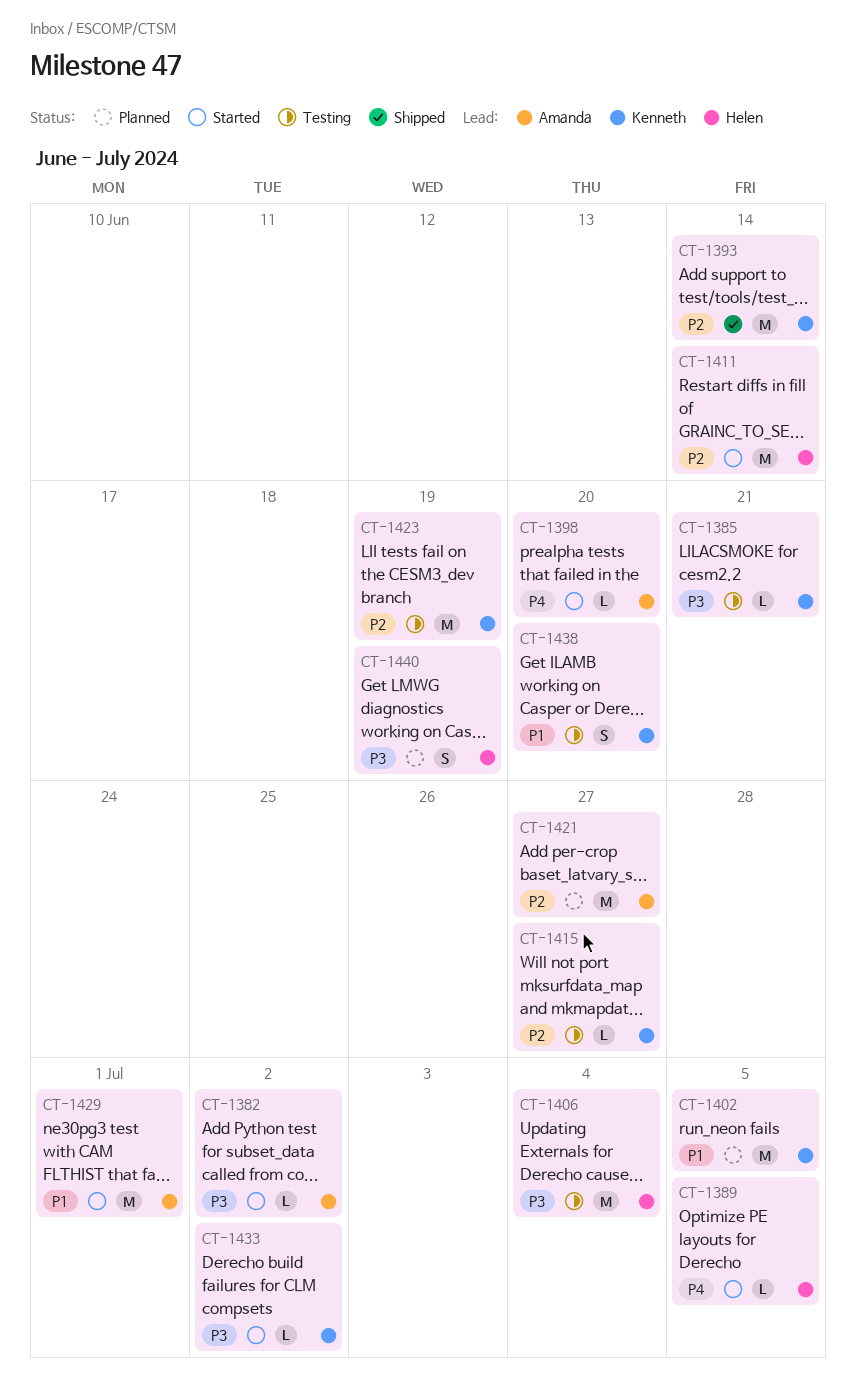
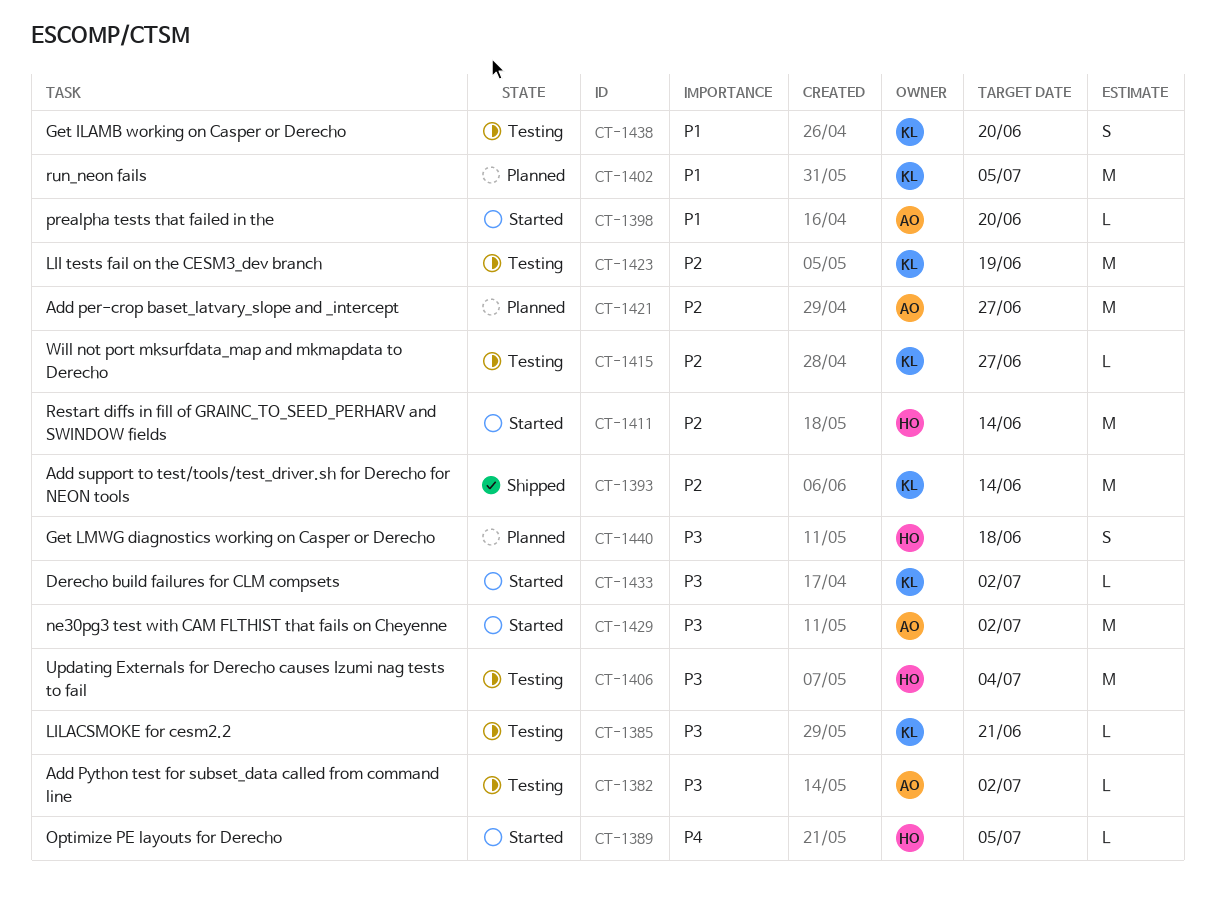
CT-1382, status: Started -> Testing
CT-1398, priority: P4 -> P1
CT-1429, priority: P1 -> P3
CT-1429, due: Jul 1 -> Jul 2
CT-1440, due: Jun 19 -> Jun 18

